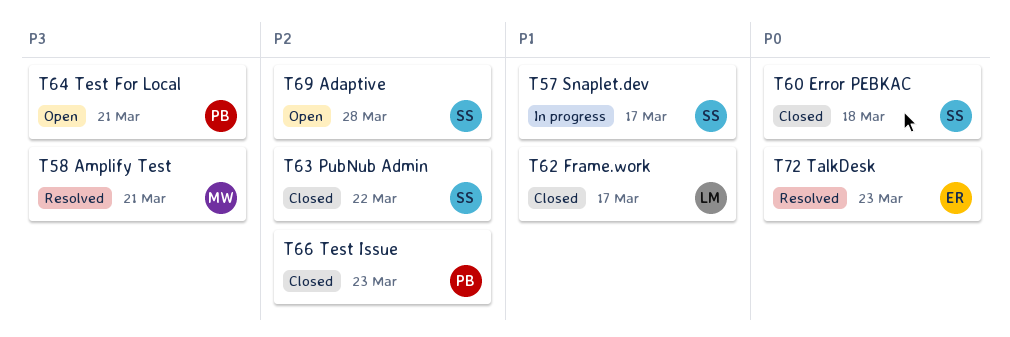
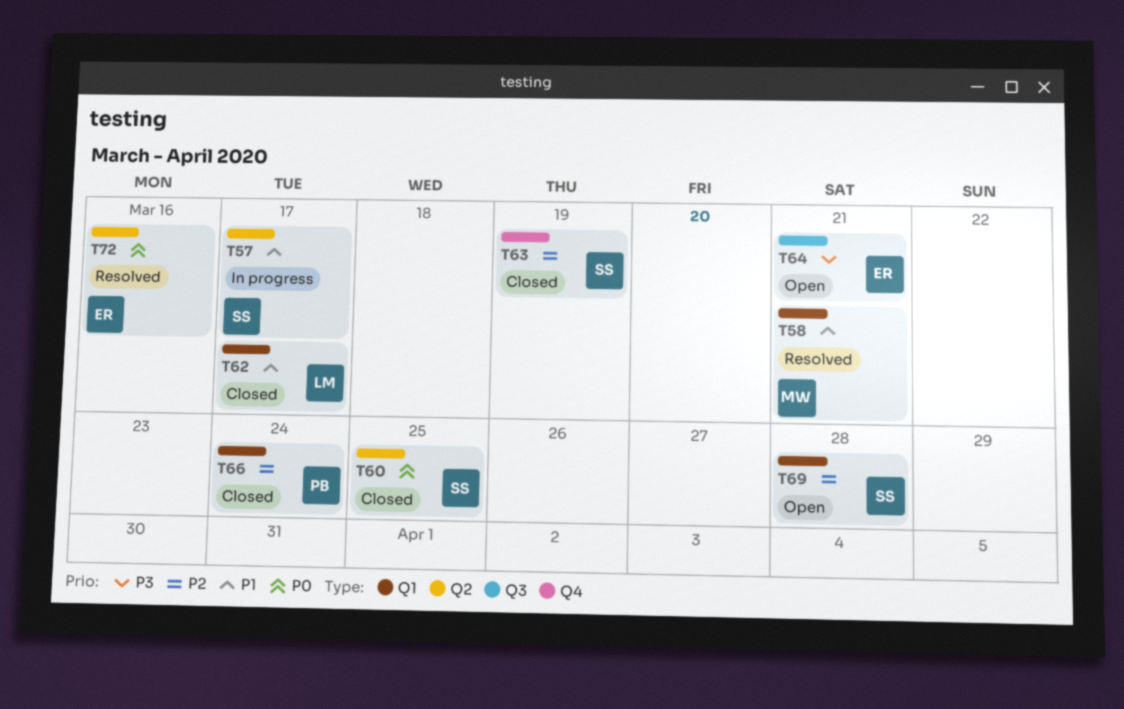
T58, priority: P3 -> P1
T60, due: Mar 18 -> Mar 25
T63, due: Mar 22 -> Mar 19
T64, owner: PB -> ER
T66, due: Mar 23 -> Mar 24
T72, due: Mar 23 -> Mar 16

